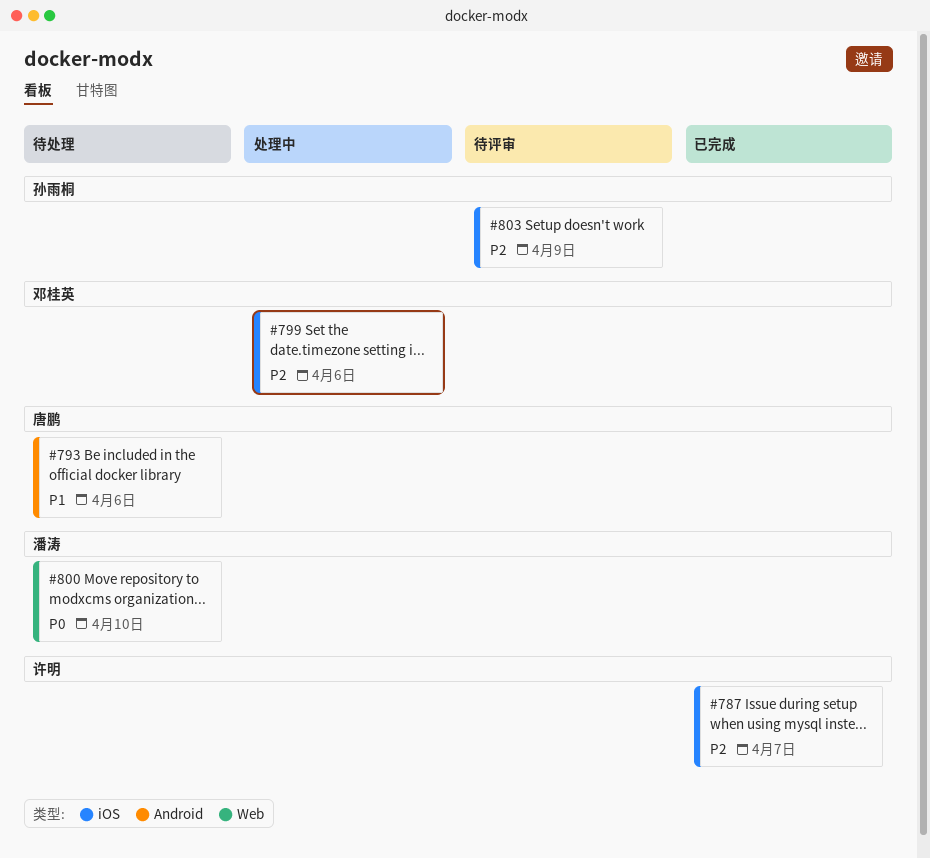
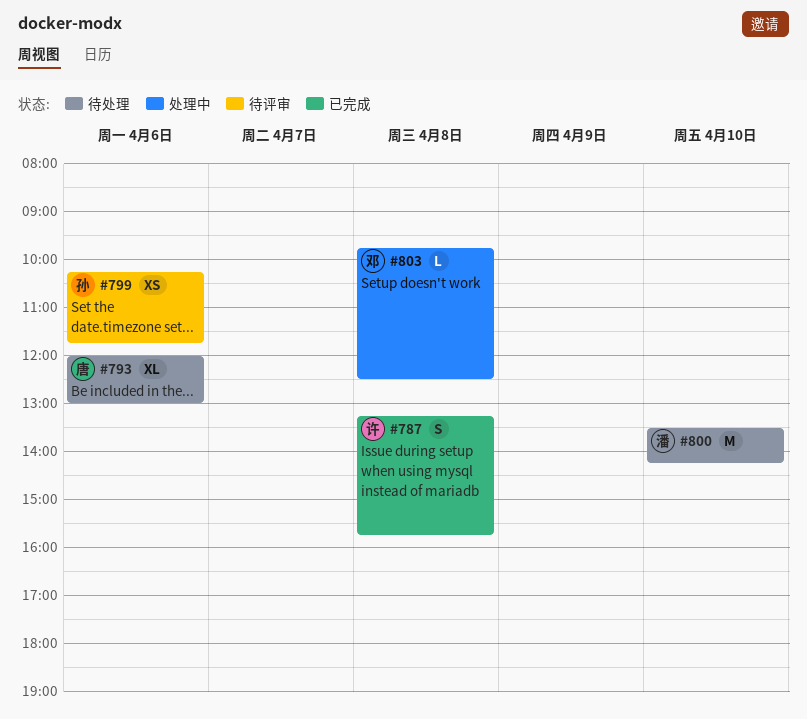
#787, day: Apr 7 -> Apr 8
#799, status: 处理中 -> 待评审
#799, owner: 邓桂英 -> 孙雨桐
#803, status: 待评审 -> 处理中
#803, owner: 孙雨桐 -> 邓桂英
#803, day: Apr 9 -> Apr 8

